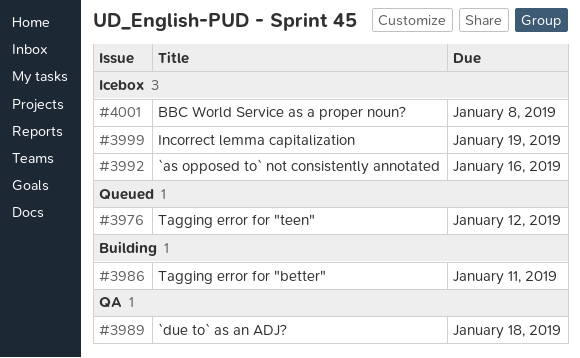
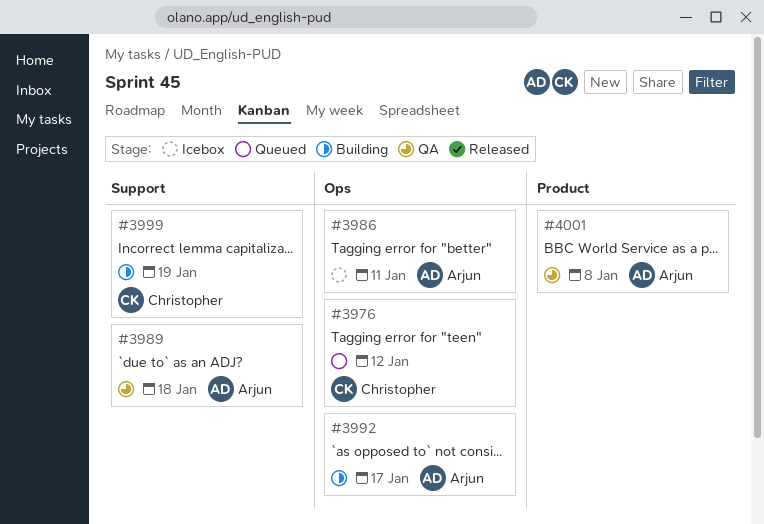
#3986, status: Building -> Icebox
#3992, status: Icebox -> Building
#3992, due: Jan 16 -> Jan 17
#3999, status: Icebox -> Building
#4001, status: Icebox -> QA

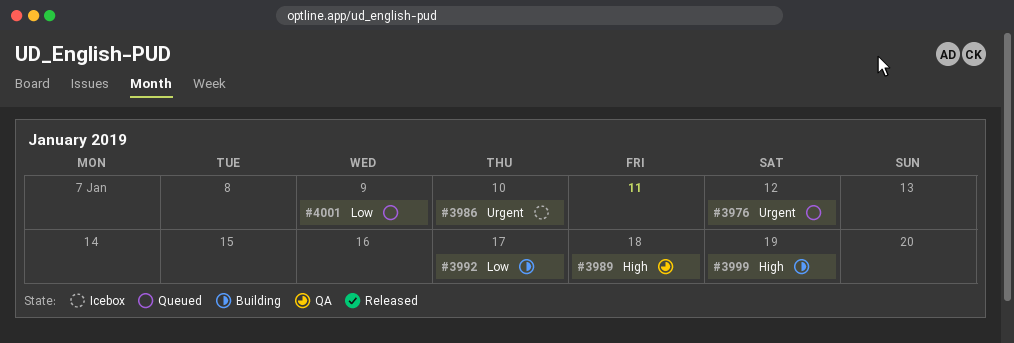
#3986, due: Jan 11 -> Jan 10
#4001, status: QA -> Queued
#4001, due: Jan 8 -> Jan 9

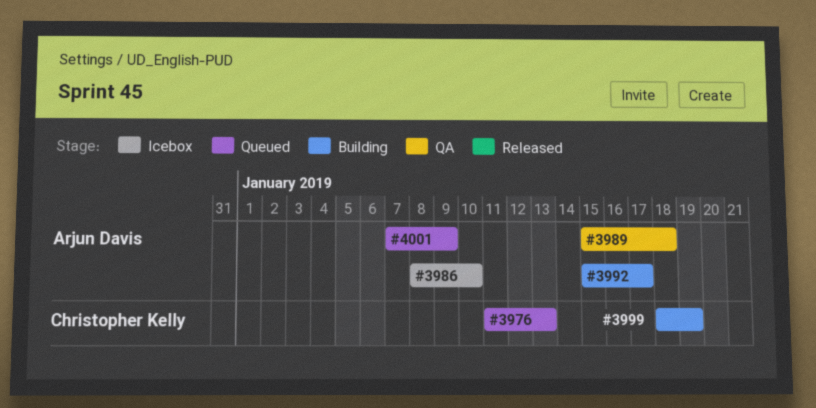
#3976, due: Jan 12 -> Jan 13

